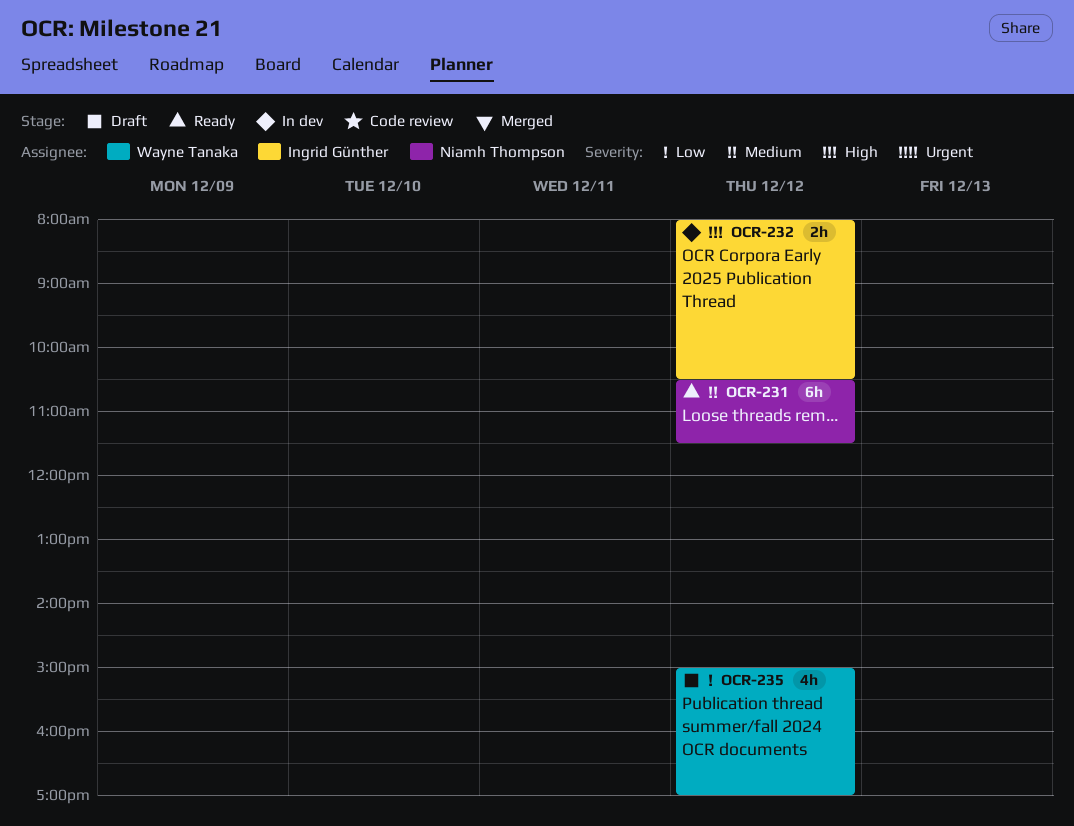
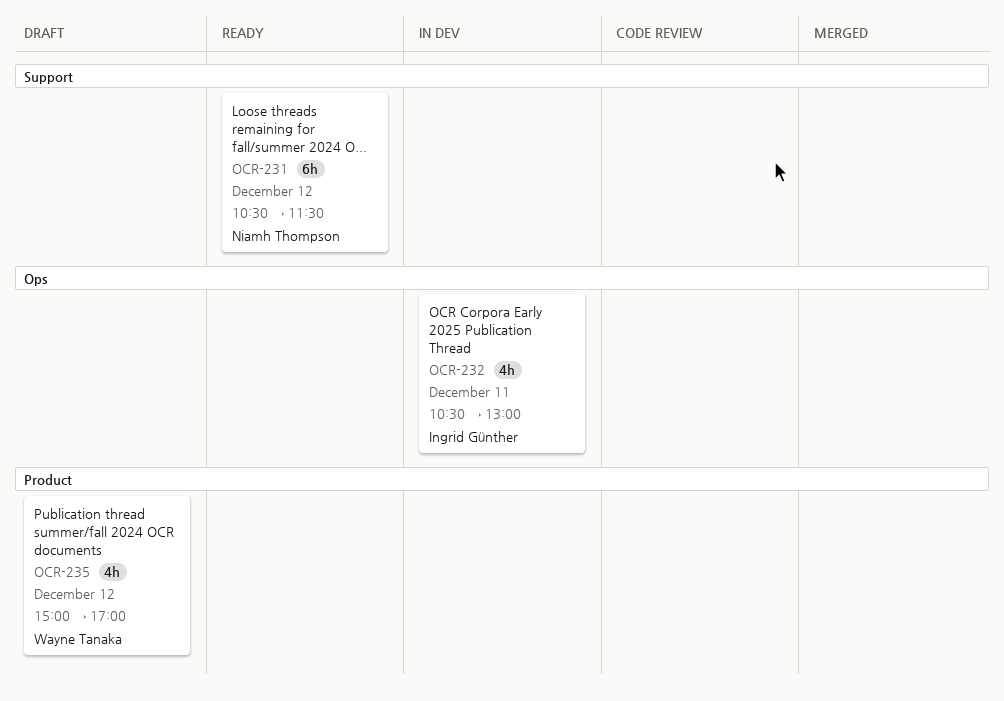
OCR-232, estimate: 2h -> 4h
OCR-232, day: Dec 12 -> Dec 11
OCR-232, begins: 08:00 -> 10:30
OCR-232, ends: 10:30 -> 13:00

